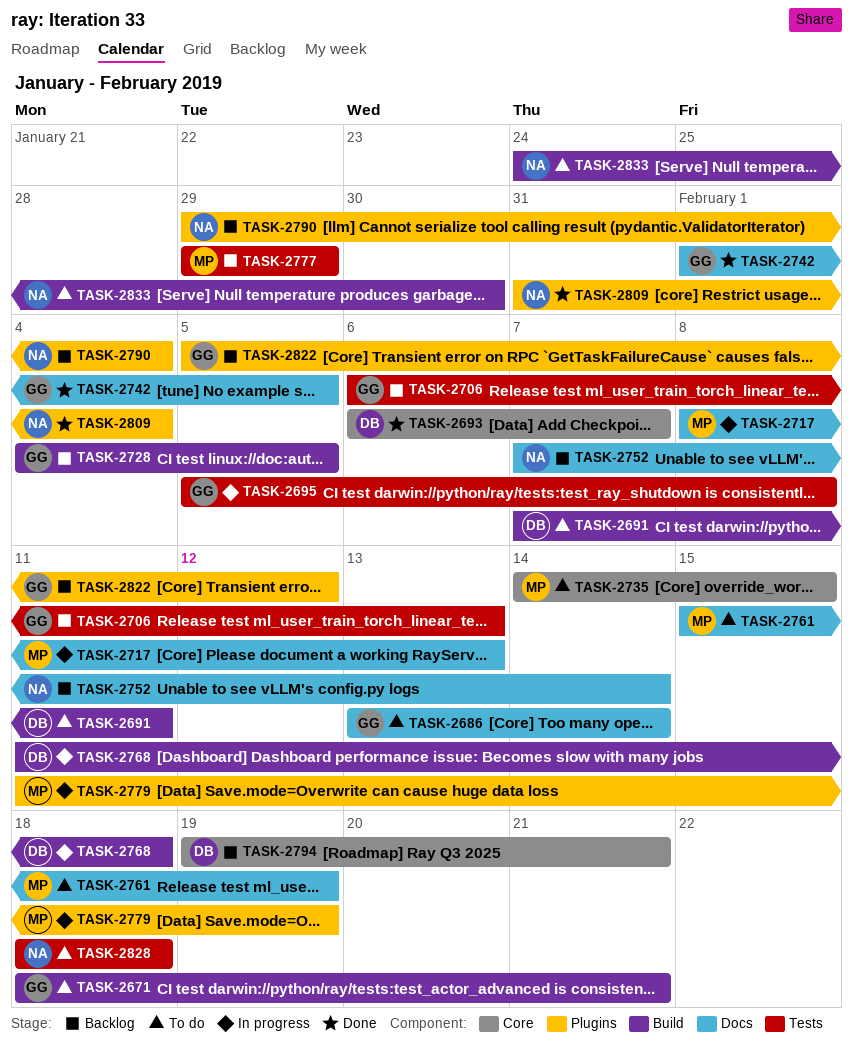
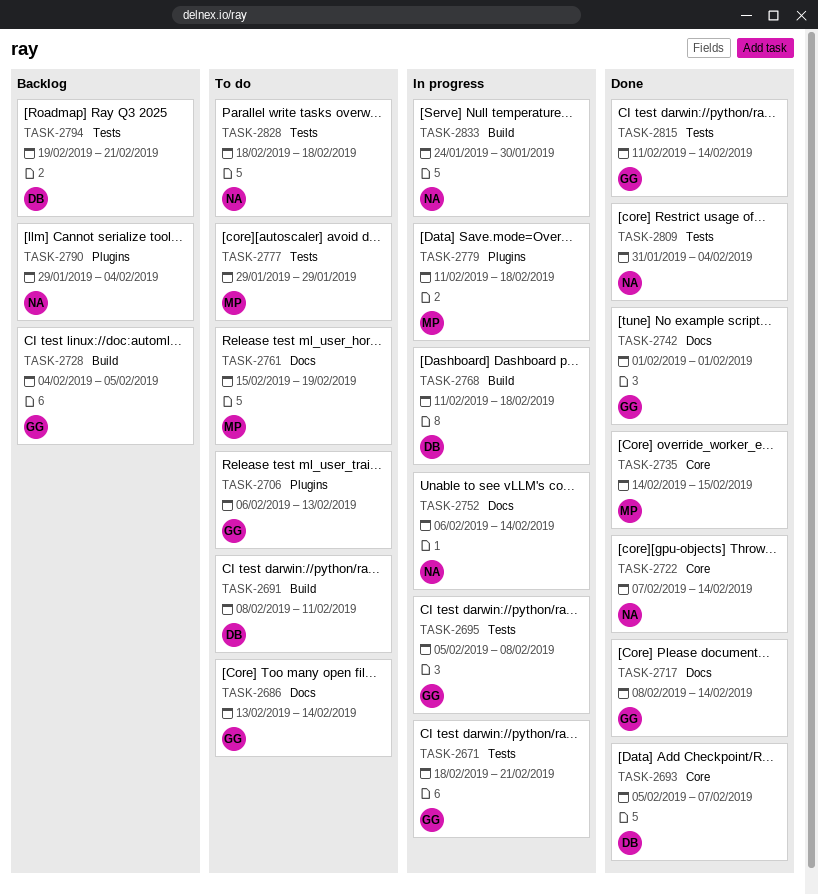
TASK-2671, status: To do -> In progress
TASK-2671, label: Build -> Tests
TASK-2691, start: Feb 7 -> Feb 8
TASK-2693, start: Feb 6 -> Feb 5
TASK-2706, status: Backlog -> To do
TASK-2706, label: Tests -> Plugins
TASK-2717, status: In progress -> Done
TASK-2717, owner: MP -> GG
TASK-2717, due: Feb 13 -> Feb 14
TASK-2722: none -> present
TASK-2735, status: To do -> Done
TASK-2742, due: Feb 5 -> Feb 1
TASK-2752, status: Backlog -> In progress
TASK-2752, start: Feb 7 -> Feb 6
TASK-2777, status: Backlog -> To do
TASK-2779, due: Feb 19 -> Feb 18
TASK-2794, label: Core -> Tests
TASK-2809, label: Plugins -> Tests
TASK-2815: none -> present
TASK-2822: present -> none
TASK-2833, status: To do -> In progress

